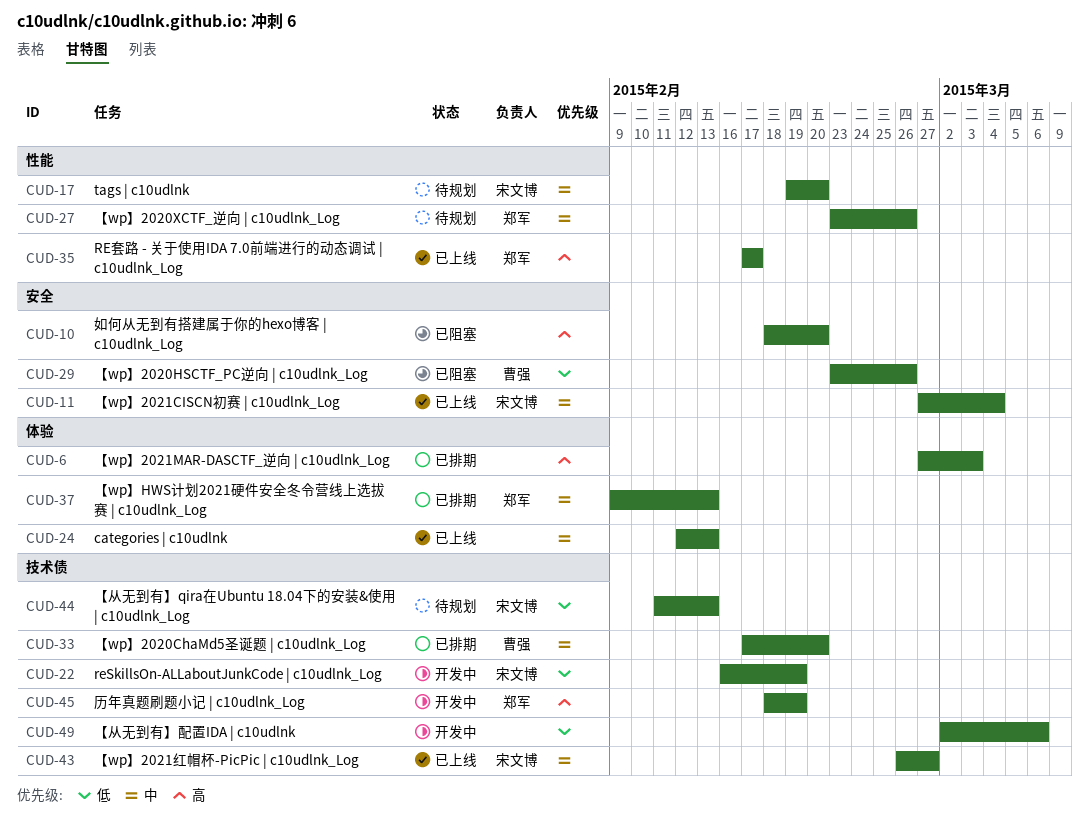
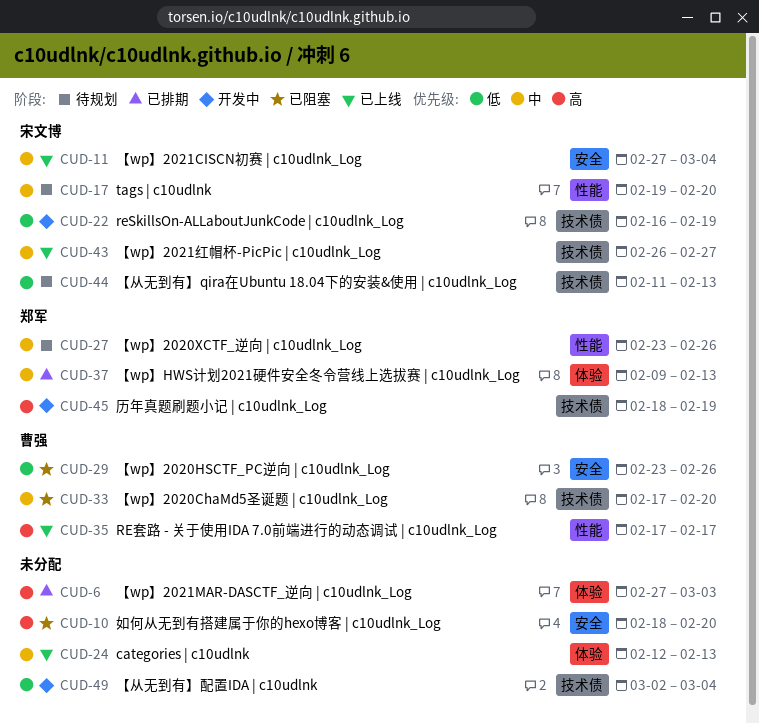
CUD-33, status: 已排期 -> 已阻塞
CUD-35, owner: 郑军 -> 曹强
CUD-49, due: Mar 6 -> Mar 4

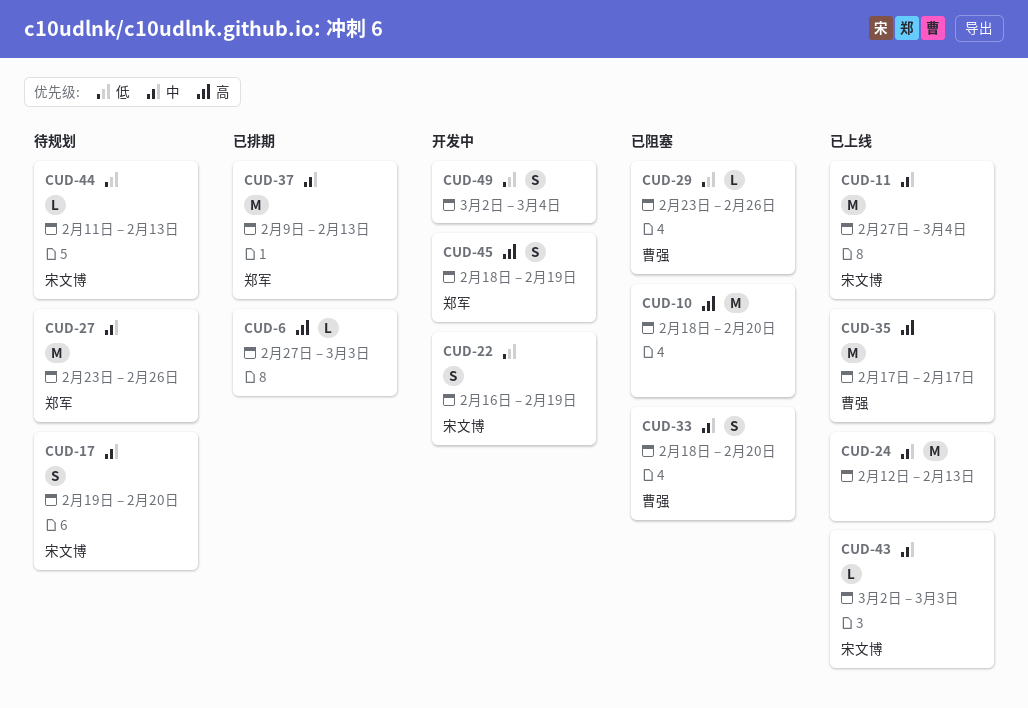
CUD-33, start: Feb 17 -> Feb 18
CUD-43, start: Feb 26 -> Mar 2
CUD-43, due: Feb 27 -> Mar 3

